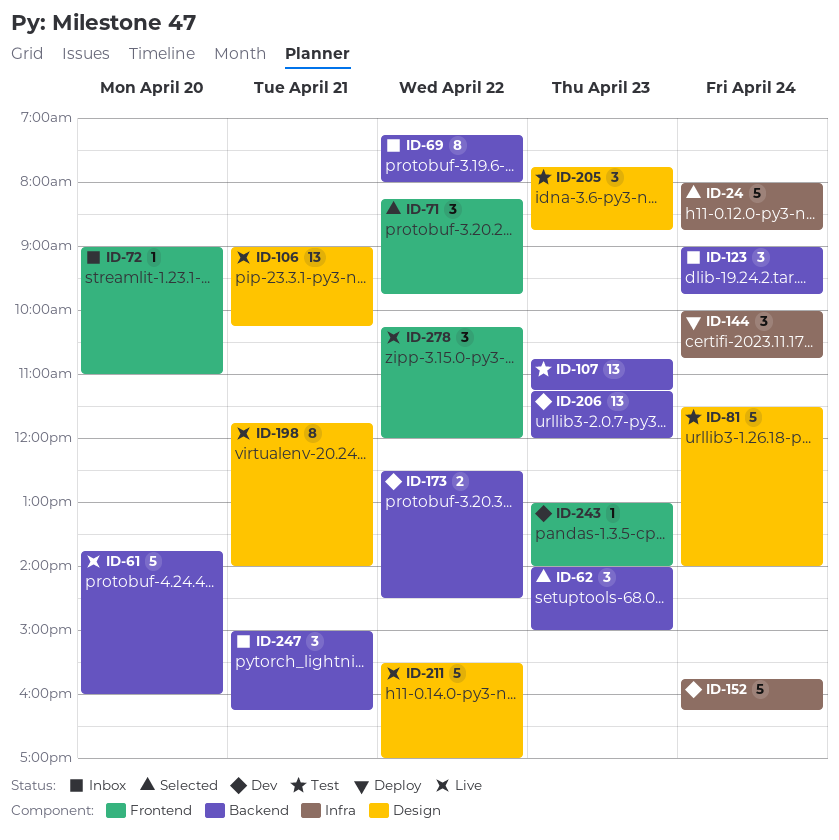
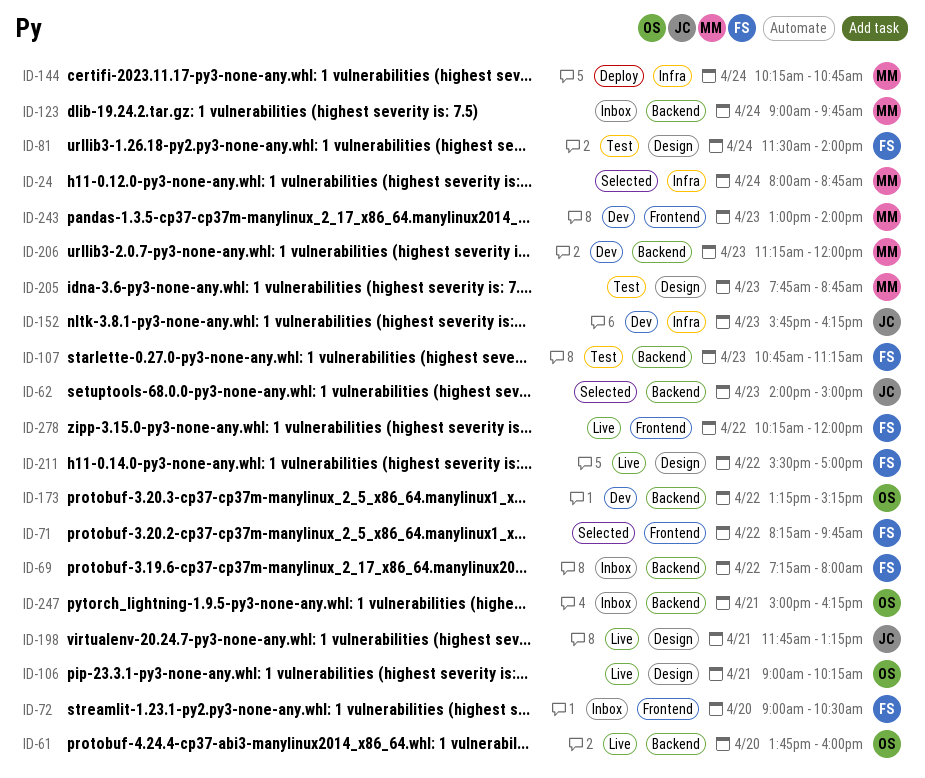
ID-72, ends: 11:00 -> 10:30
ID-144, begins: 10:00 -> 10:15
ID-152, day: Apr 24 -> Apr 23
ID-173, begins: 12:30 -> 13:15
ID-173, ends: 14:30 -> 15:15
ID-198, ends: 14:00 -> 13:15

